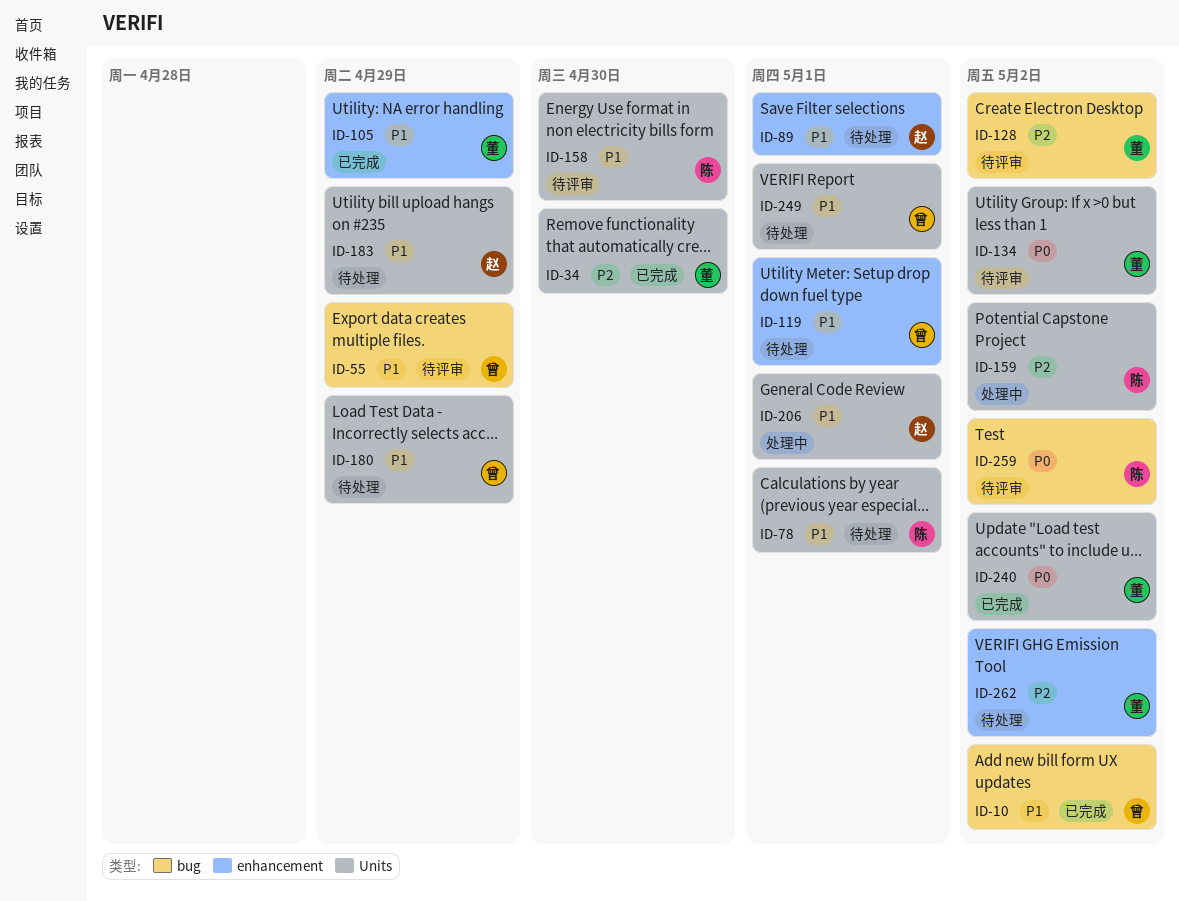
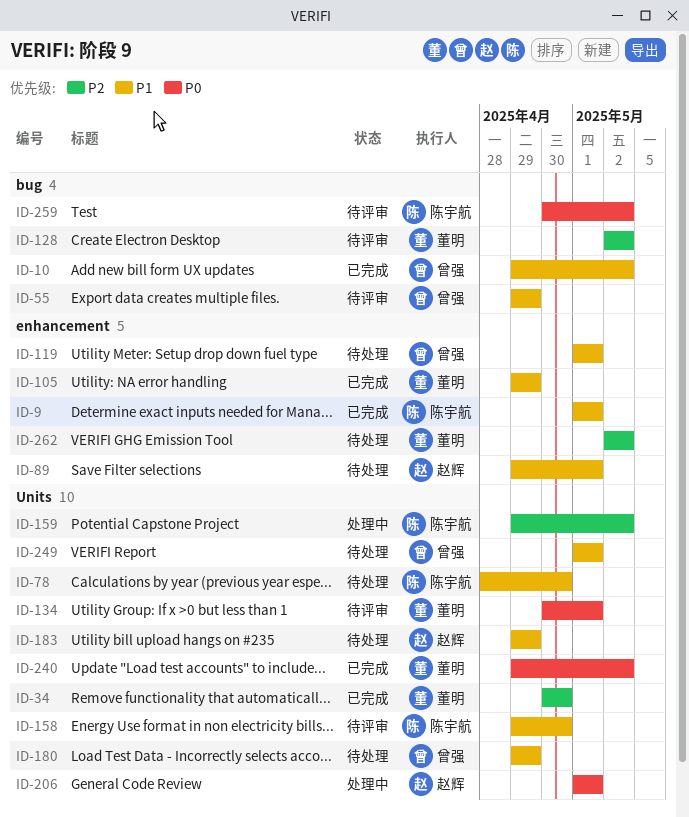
ID-9: none -> present
ID-78, due: May 1 -> Apr 30
ID-134, due: May 2 -> May 1
ID-206, priority: P1 -> P0

